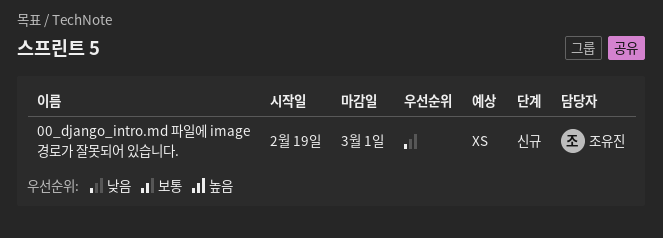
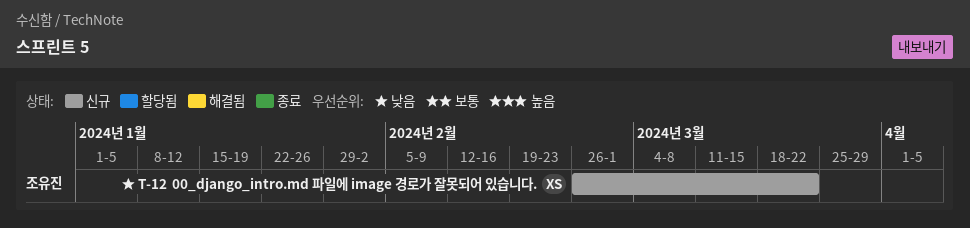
00_django_intro.md 파일에 image 경로가 잘못되어 있습니다., start: Feb 19 -> Feb 26
00_django_intro.md 파일에 image 경로가 잘못되어 있습니다., due: Mar 1 -> Mar 22

